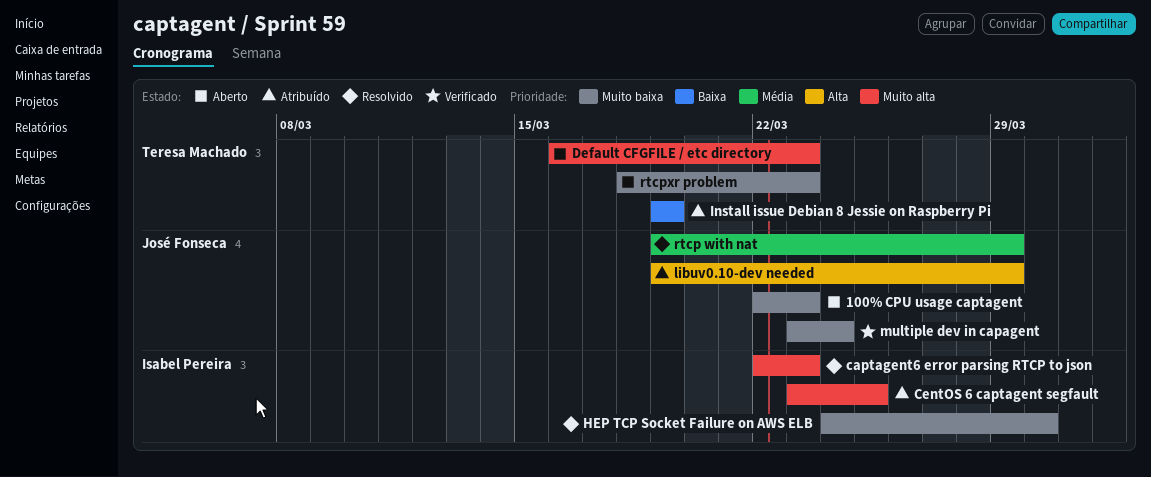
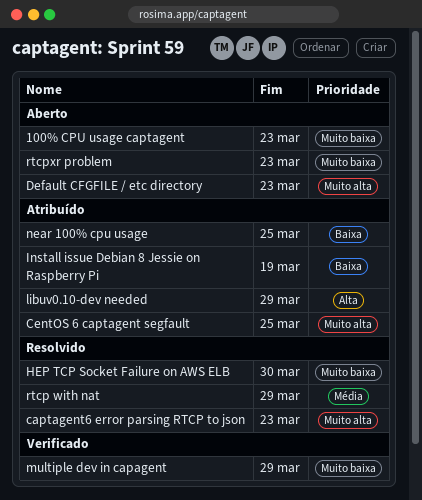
multiple dev in capagent, due: Mar 24 -> Mar 29
near 100% cpu usage: none -> present

